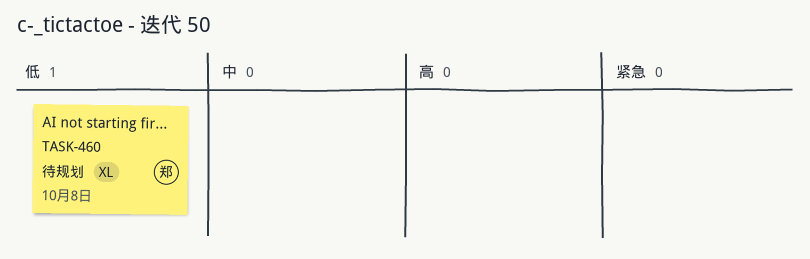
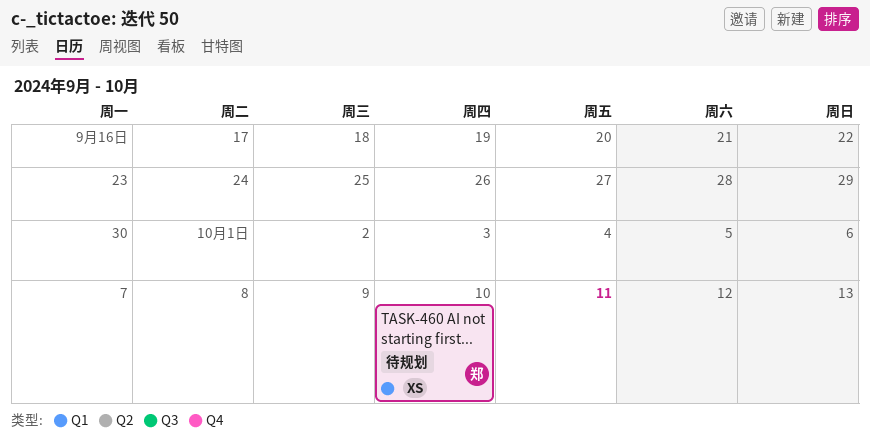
TASK-460, estimate: XL -> XS
TASK-460, due: Oct 8 -> Oct 10

